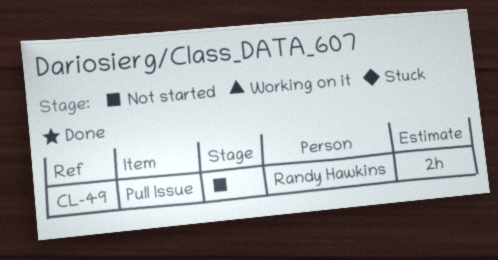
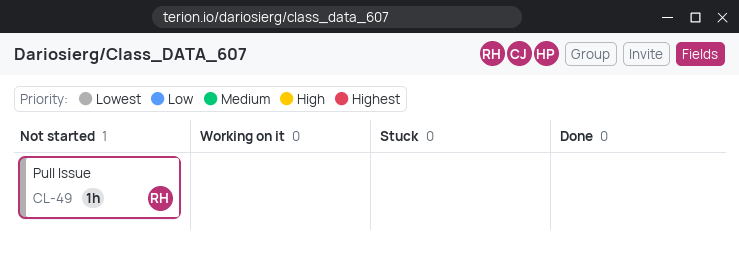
CL-49, estimate: 2h -> 1h

